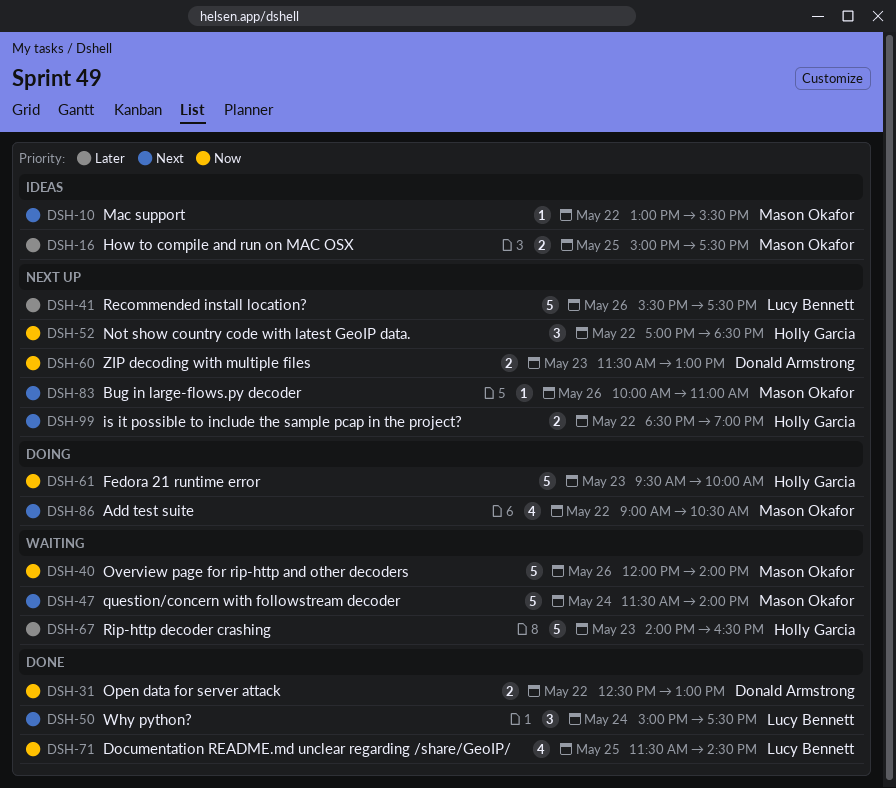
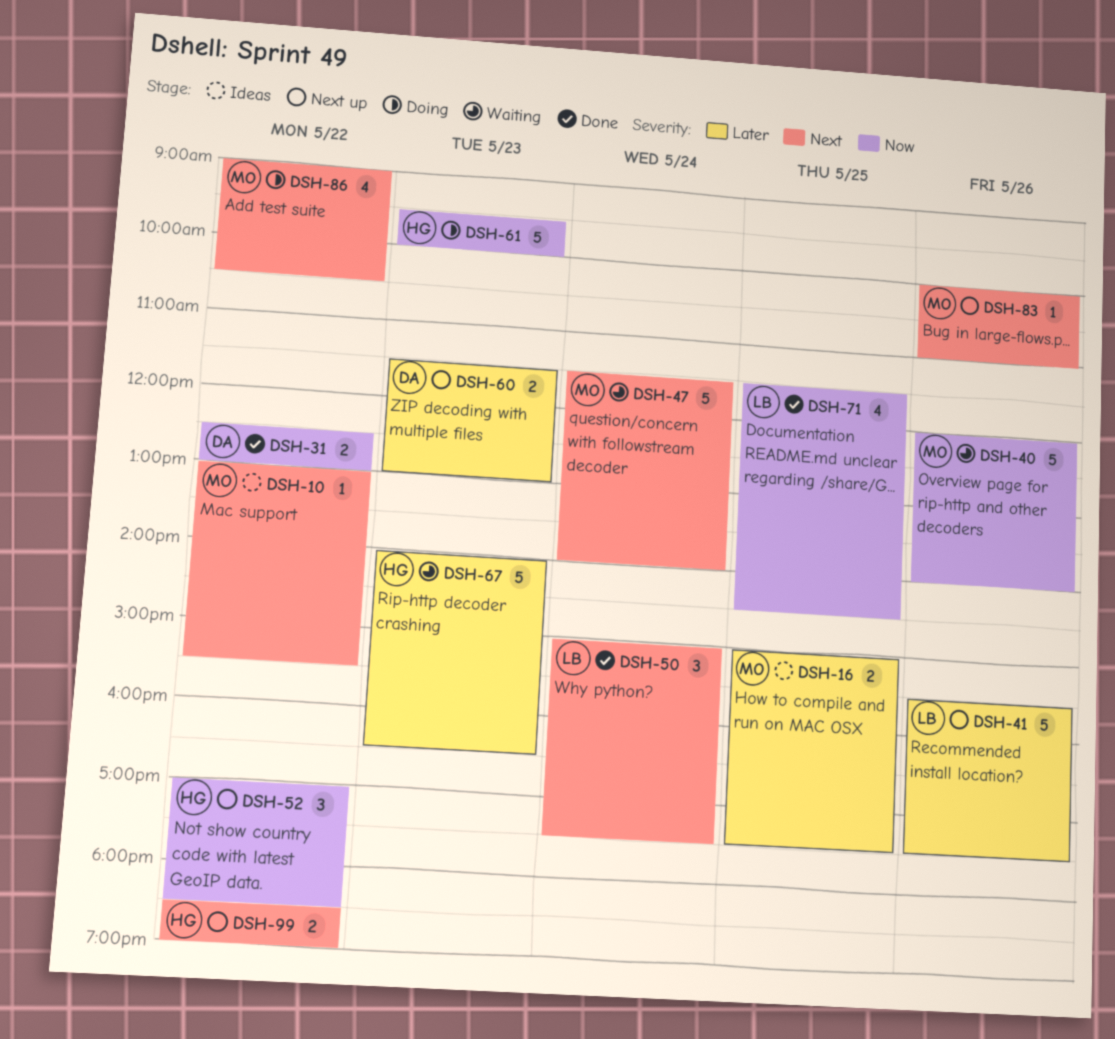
DSH-60, priority: Now -> Later

